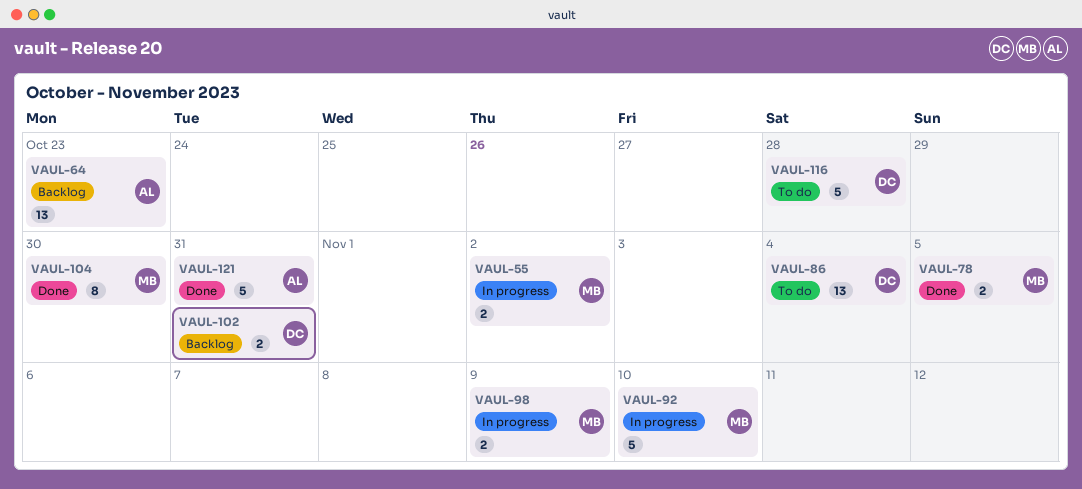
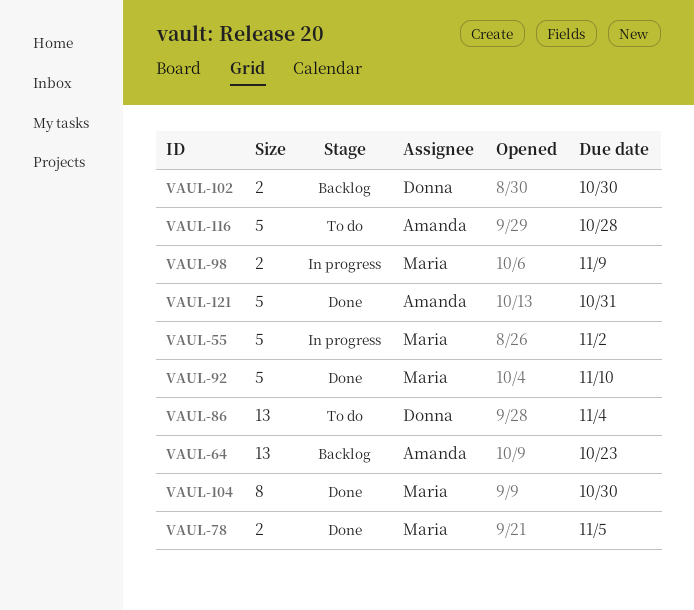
VAUL-55, estimate: 2 -> 5
VAUL-92, status: In progress -> Done
VAUL-102, due: Oct 31 -> Oct 30
VAUL-116, owner: Donna -> Amanda

